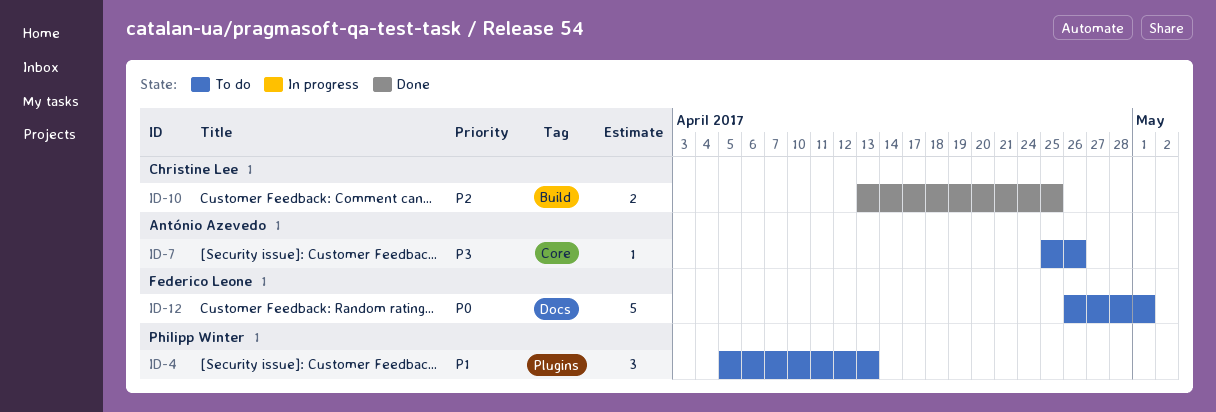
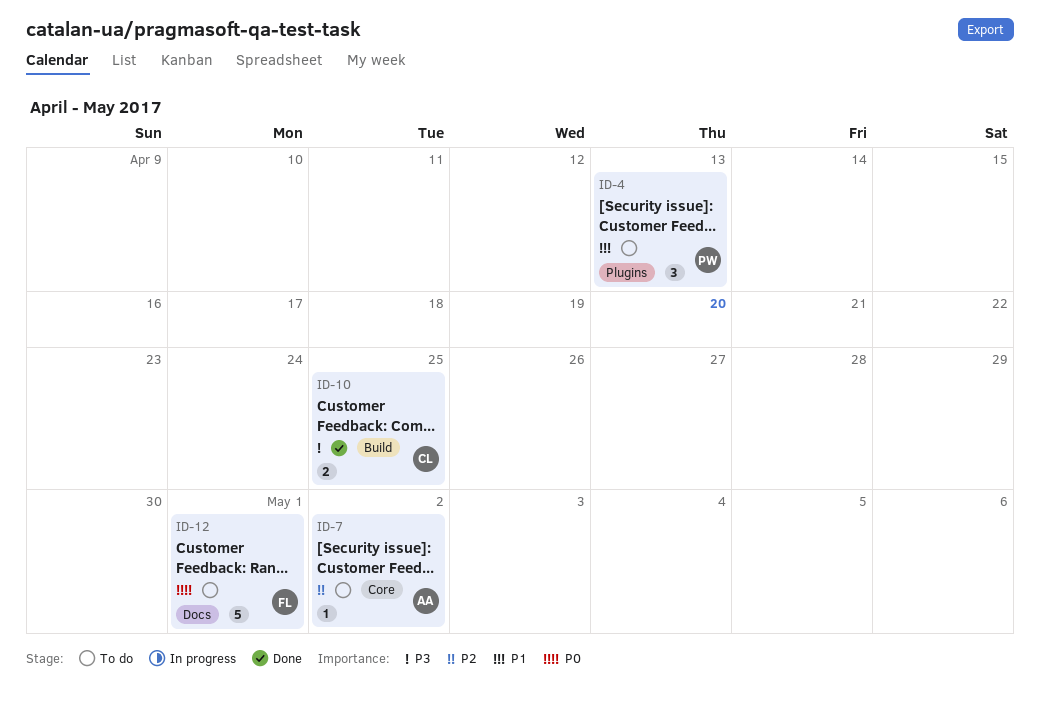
ID-7, priority: P3 -> P2
ID-7, due: Apr 26 -> May 2
ID-10, priority: P2 -> P3

